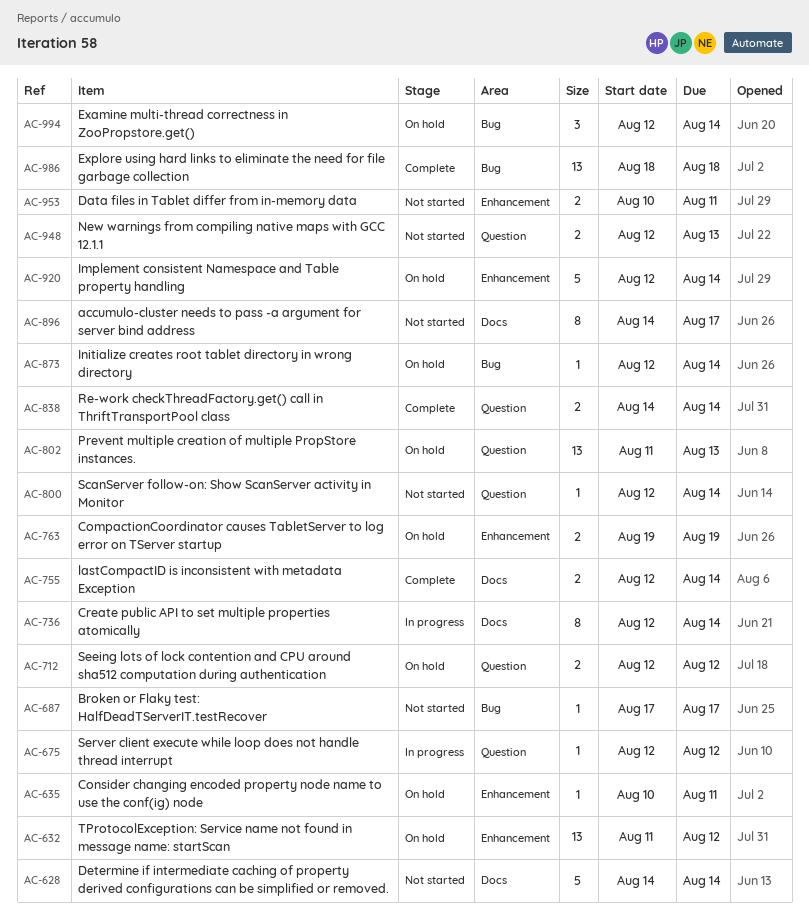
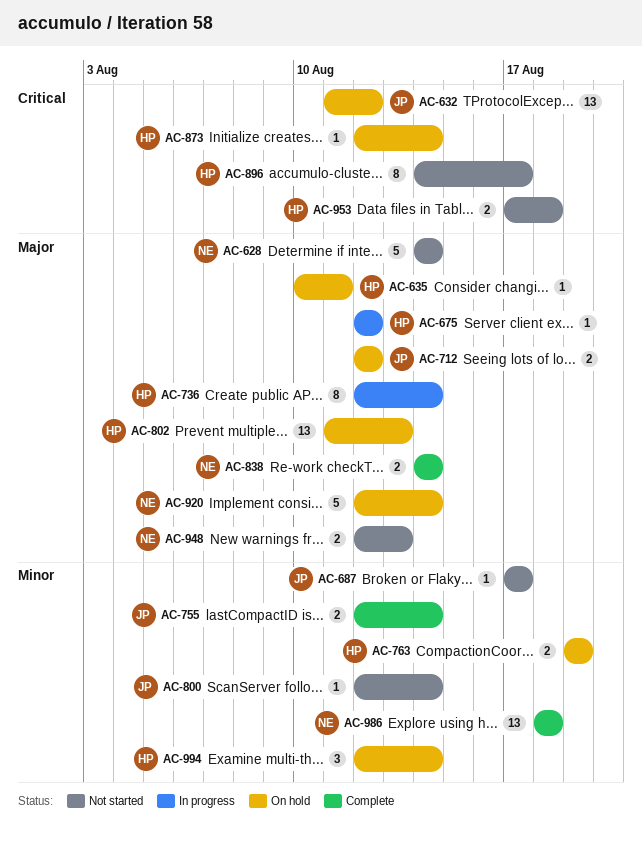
AC-953, start: Aug 10 -> Aug 17
AC-953, due: Aug 11 -> Aug 18

